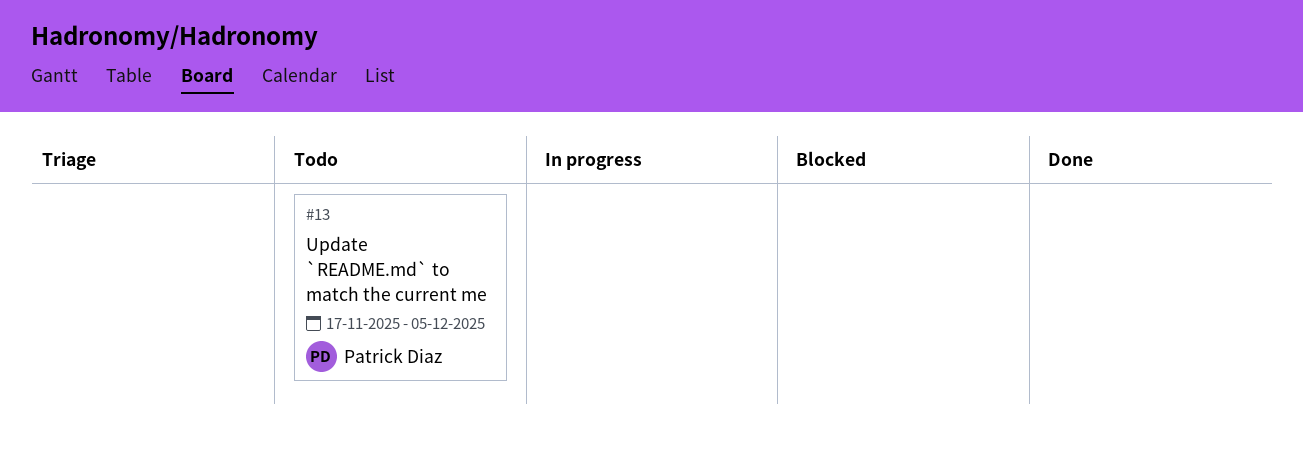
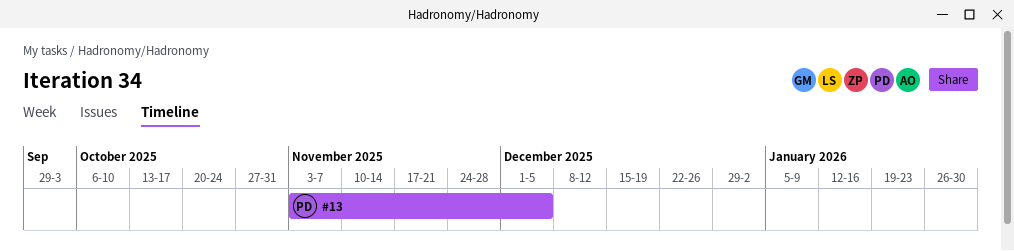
#13, start: Nov 17 -> Nov 3

